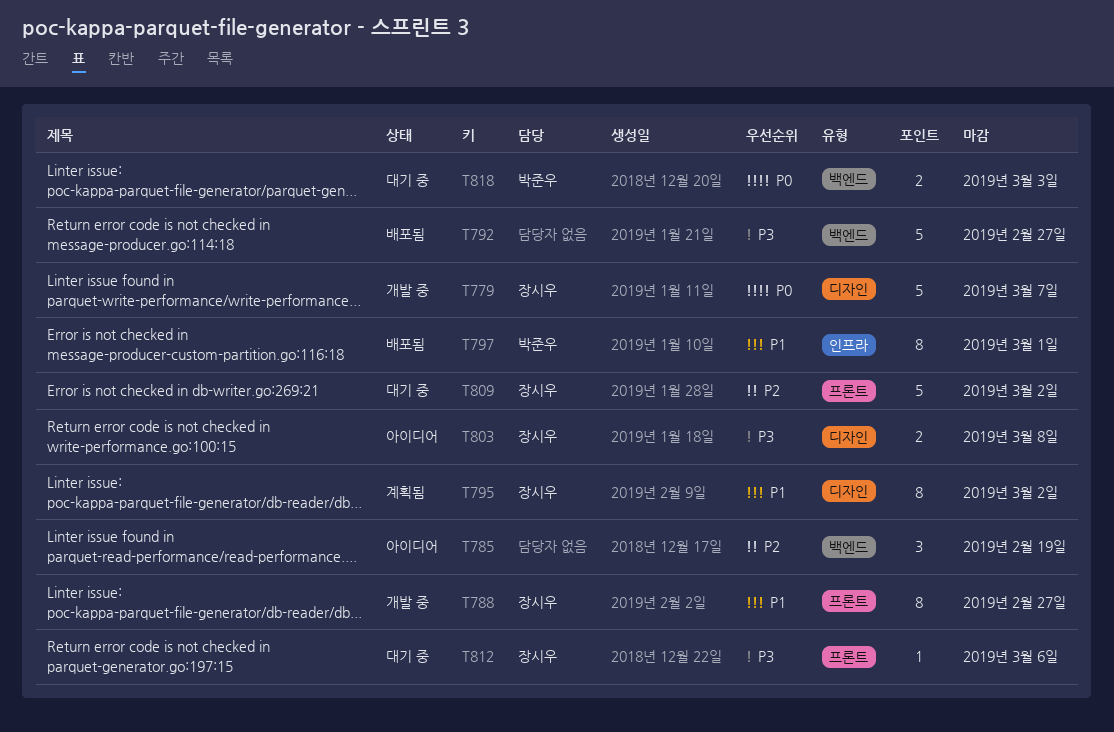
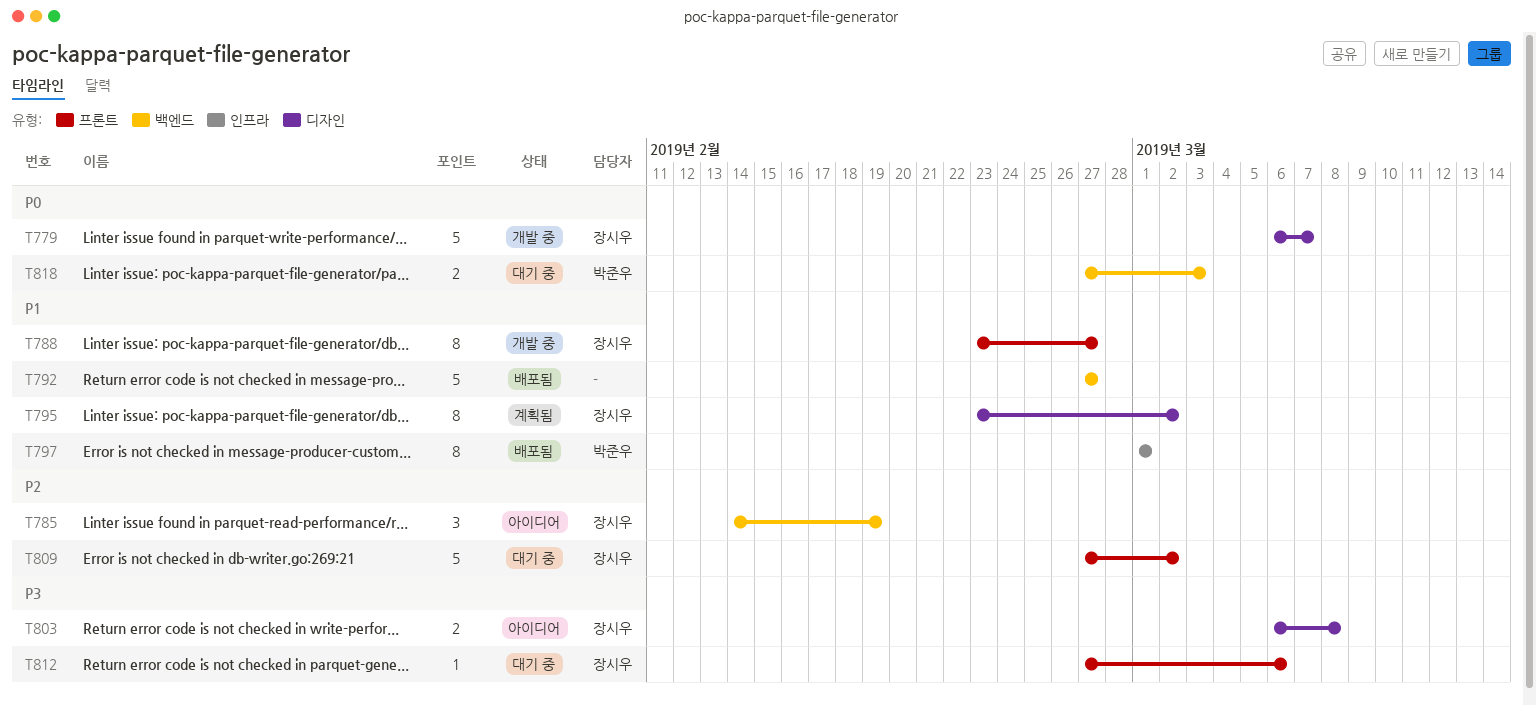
T785, owner: none -> 장시우
T792, priority: P3 -> P1

